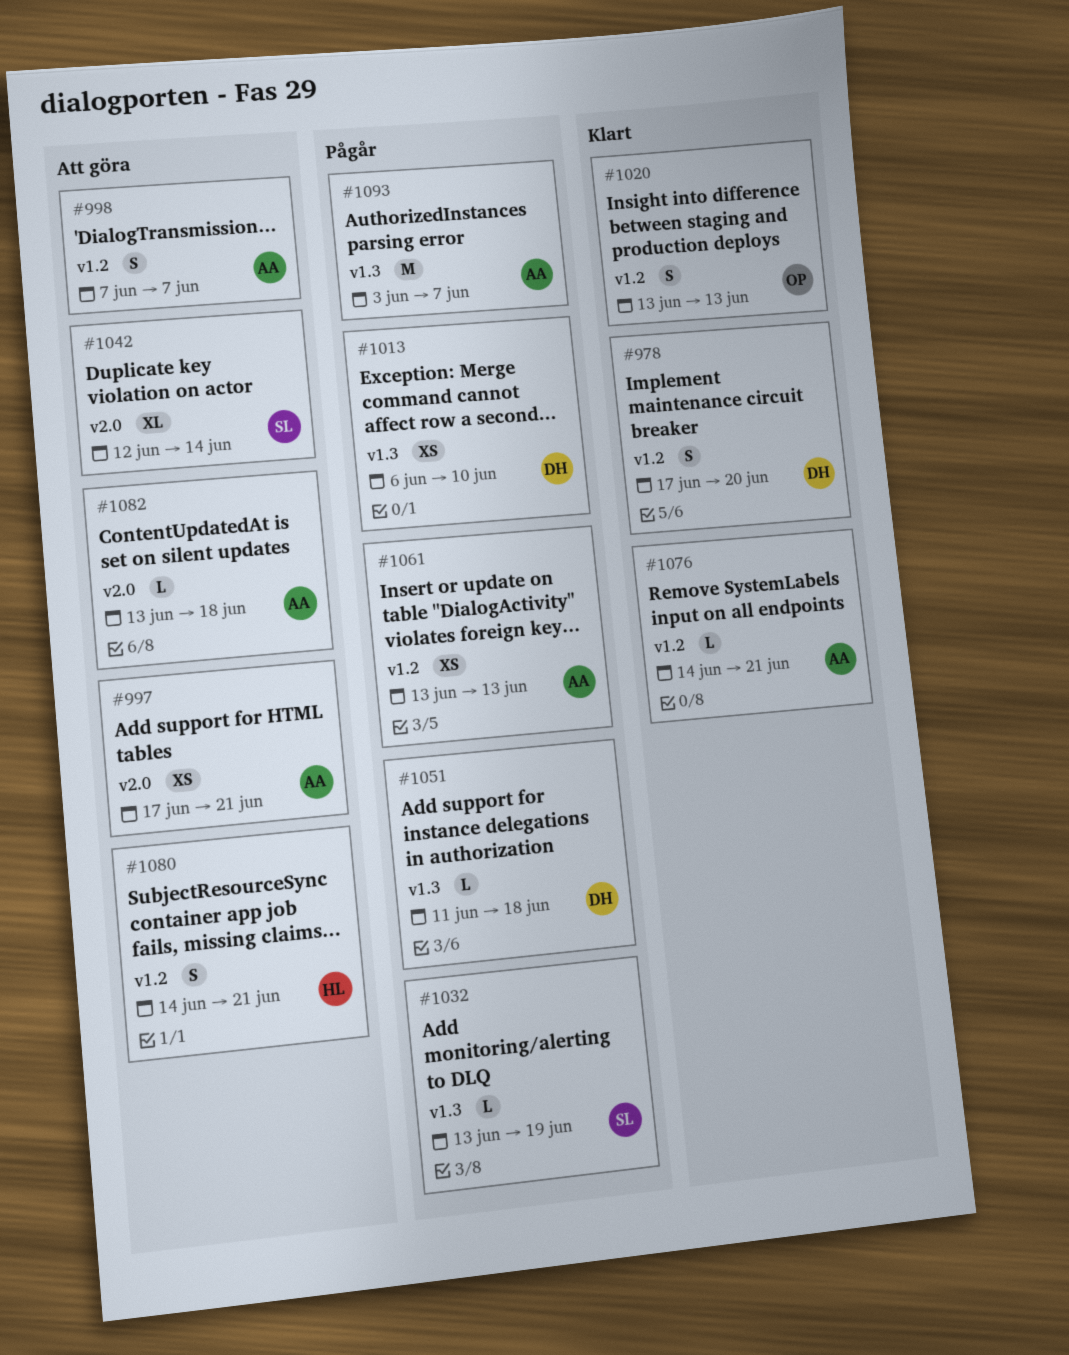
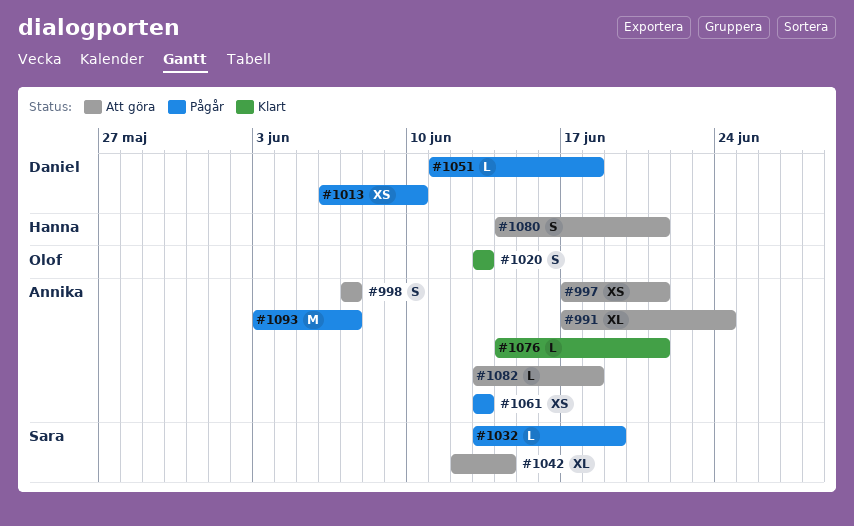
#978: present -> none
#991: none -> present

